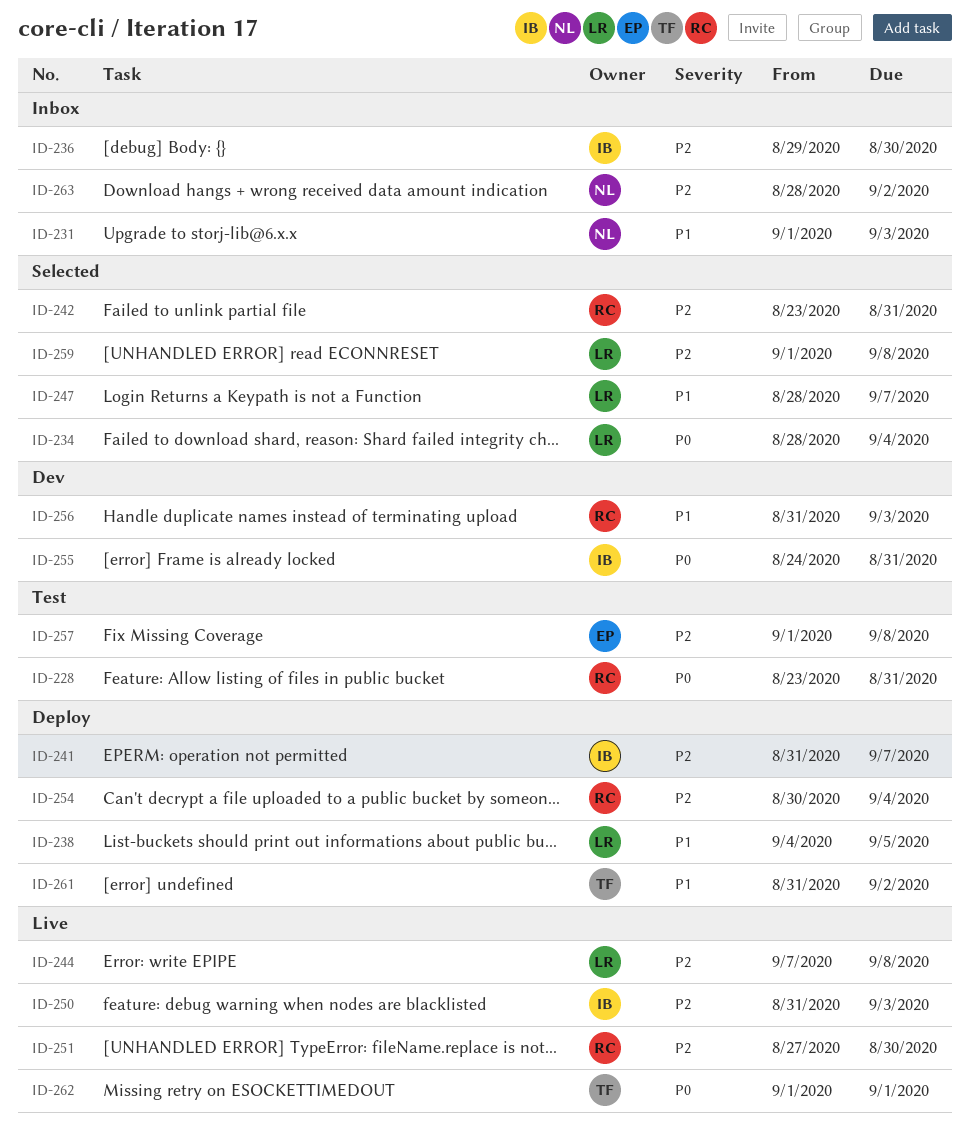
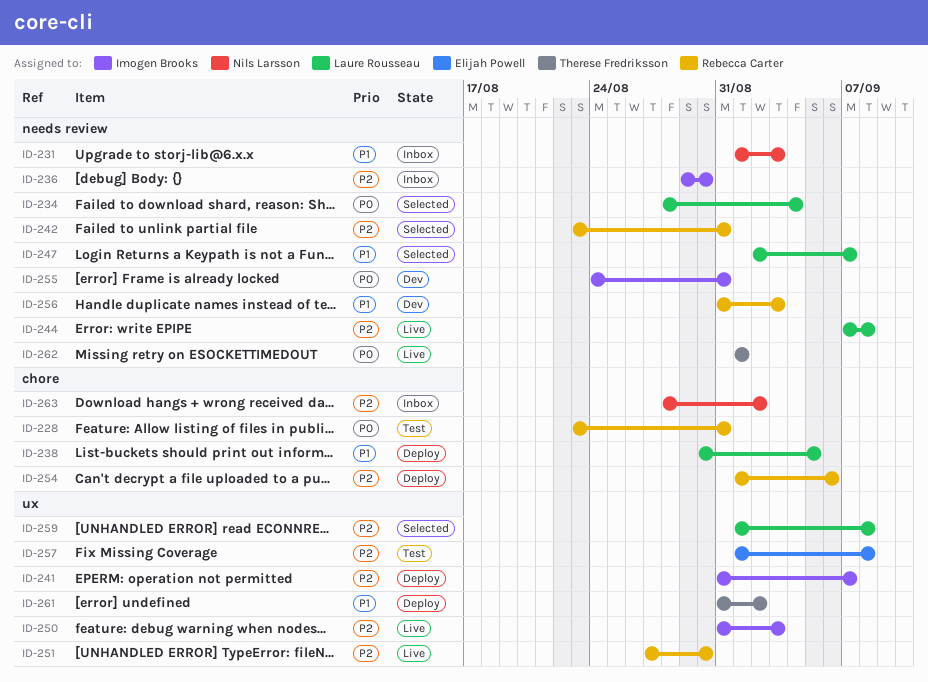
ID-238, start: Sep 4 -> Aug 30
ID-247, start: Aug 28 -> Sep 2
ID-254, start: Aug 30 -> Sep 1
ID-254, due: Sep 4 -> Sep 6

